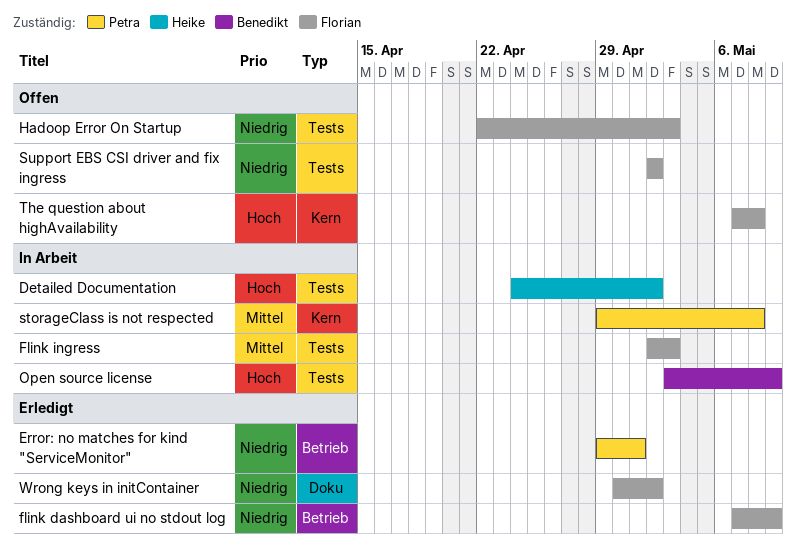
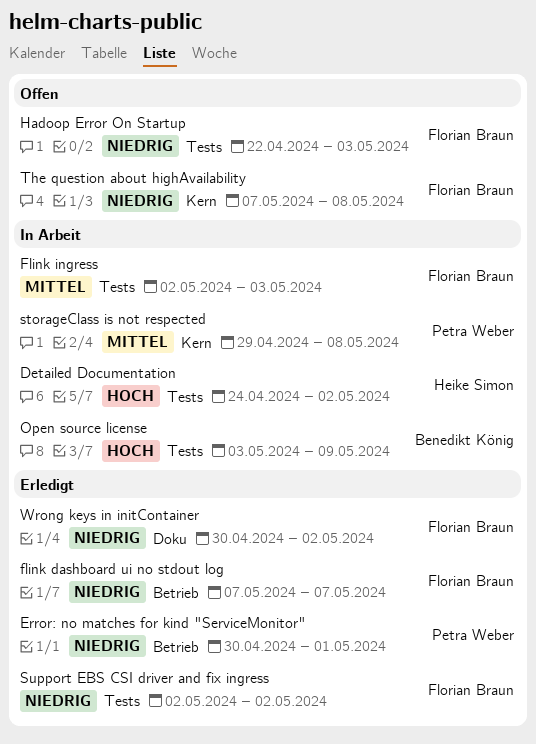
Error: no matches for kind "ServiceMonitor", start: Apr 29 -> Apr 30
flink dashboard ui no stdout log, due: May 9 -> May 7
Support EBS CSI driver and fix ingress, status: Offen -> Erledigt
The question about highAvailability, priority: Hoch -> Niedrig

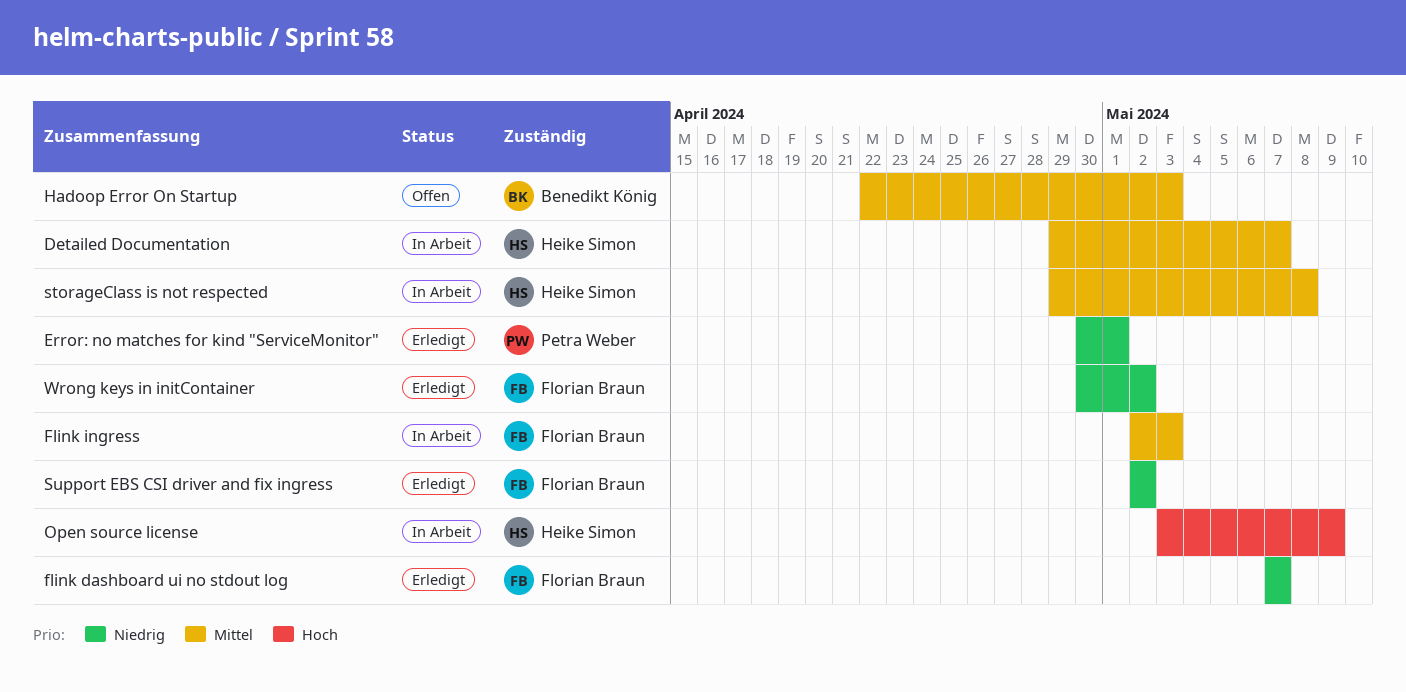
Detailed Documentation, priority: Hoch -> Mittel
Detailed Documentation, start: Apr 24 -> Apr 29
Detailed Documentation, due: May 2 -> May 7
Hadoop Error On Startup, owner: Florian Braun -> Benedikt König
Hadoop Error On Startup, priority: Niedrig -> Mittel
Open source license, owner: Benedikt König -> Heike Simon
storageClass is not respected, owner: Petra Weber -> Heike Simon
The question about highAvailability: present -> none

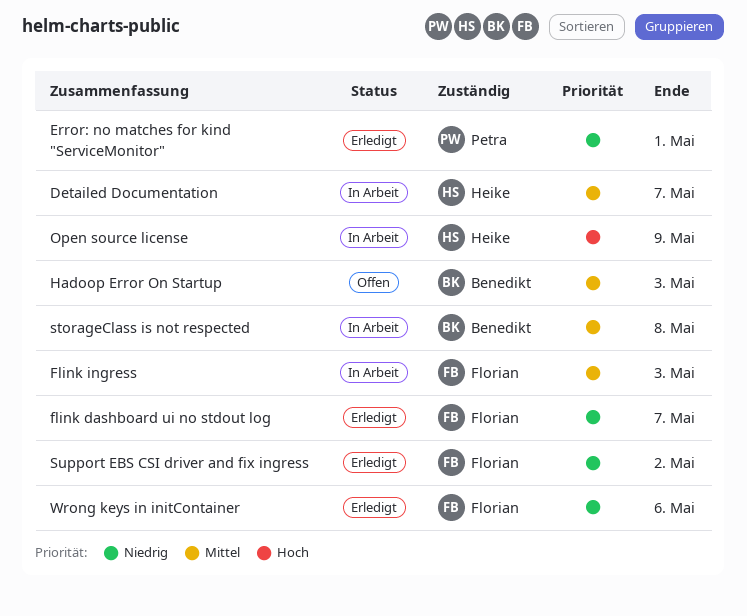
storageClass is not respected, owner: Heike Simon -> Benedikt König
Wrong keys in initContainer, due: May 2 -> May 6

